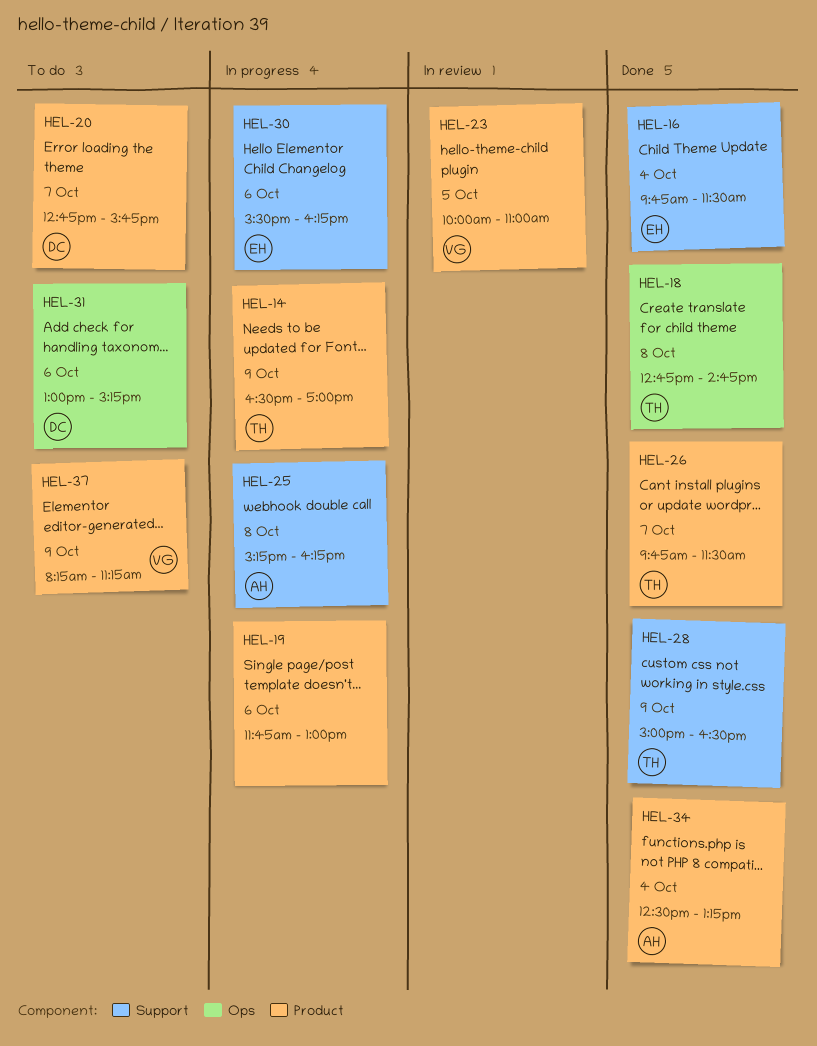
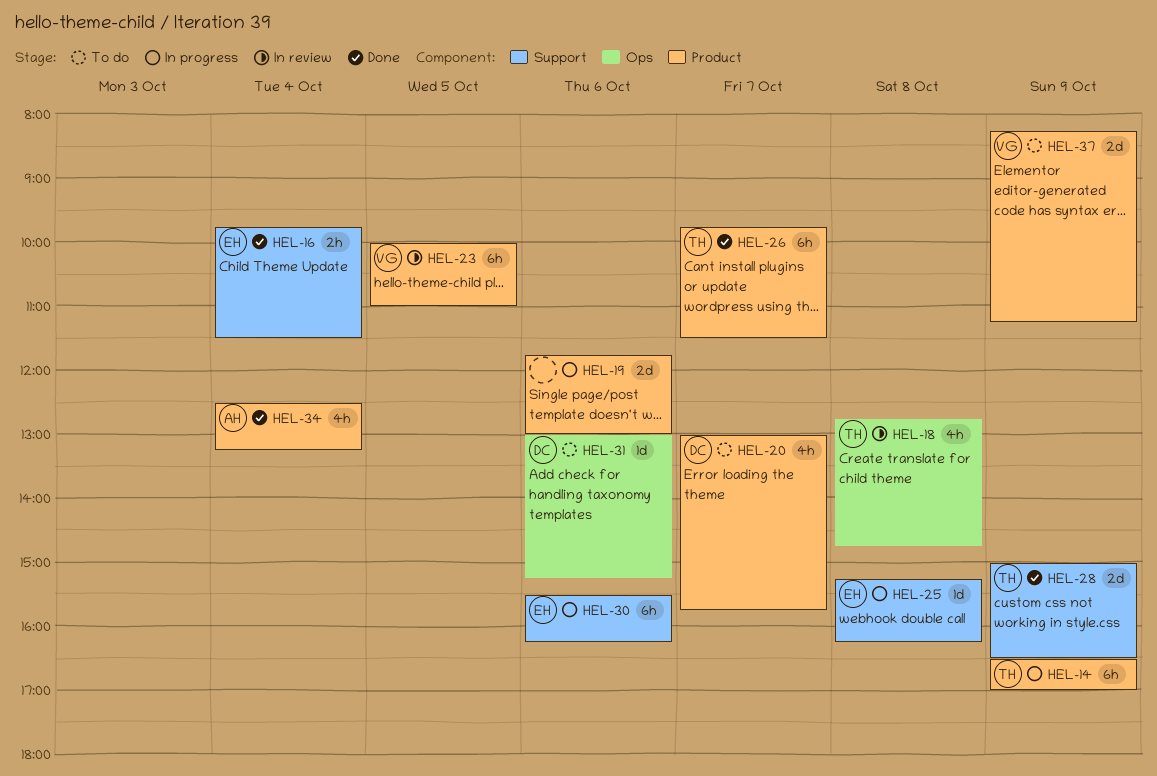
HEL-18, status: Done -> In review
HEL-20, begins: 12:45 -> 13:00
HEL-25, owner: AH -> EH

